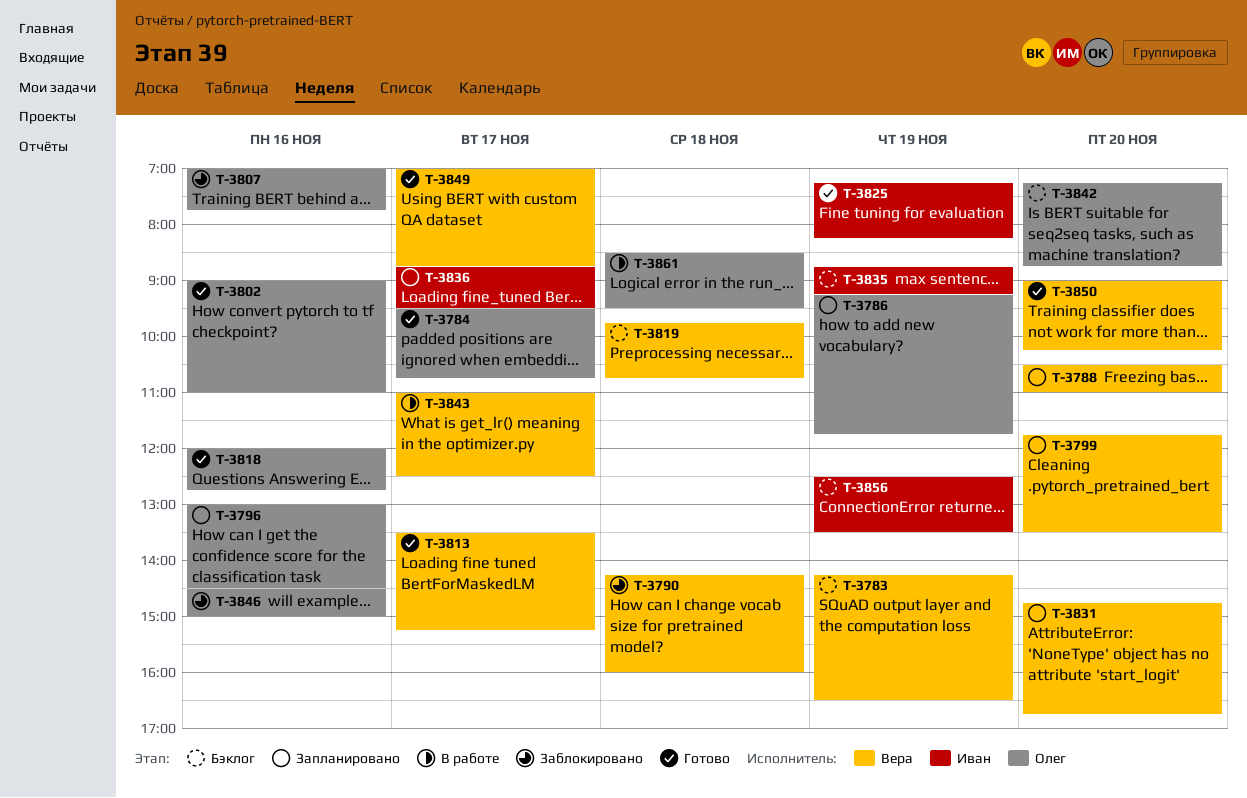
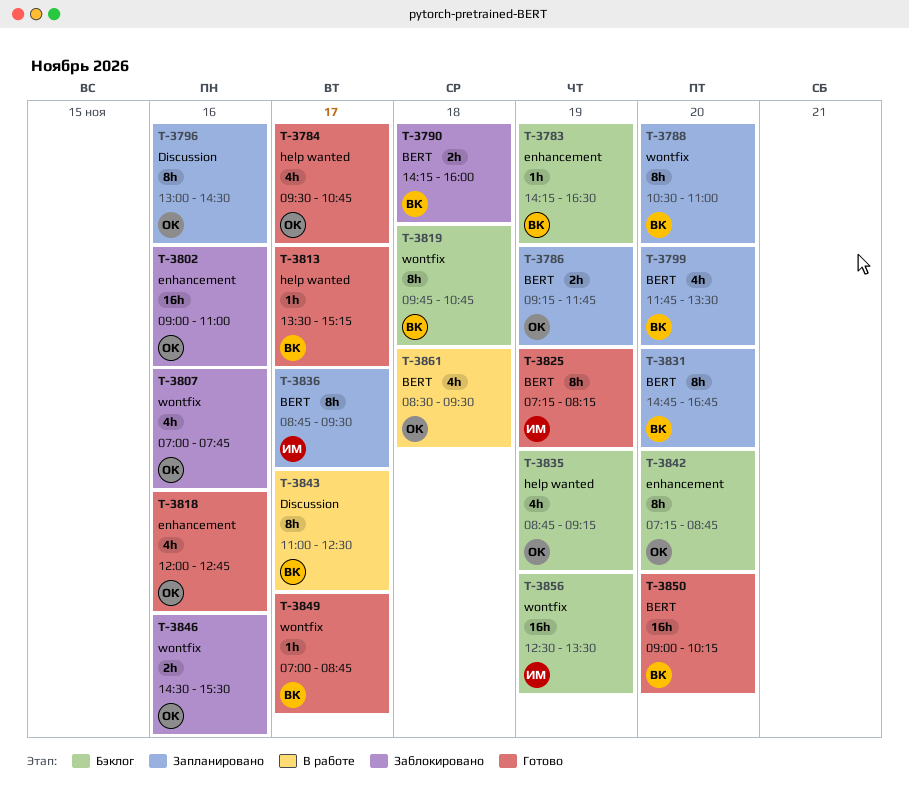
T-3802, status: Готово -> Заблокировано
T-3835, owner: Иван -> Олег
T-3846, ends: 15:00 -> 15:30

